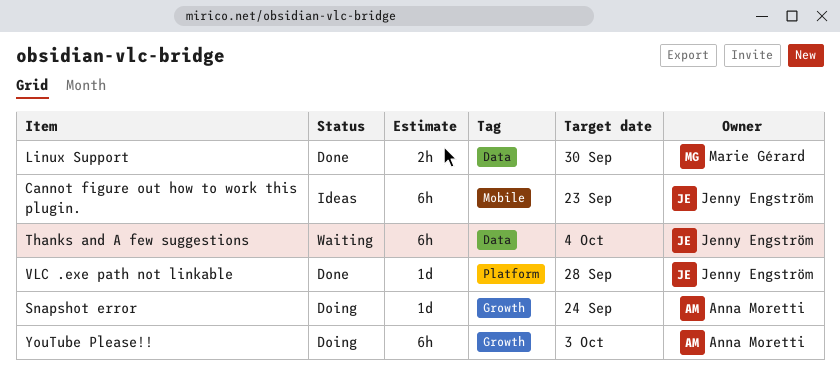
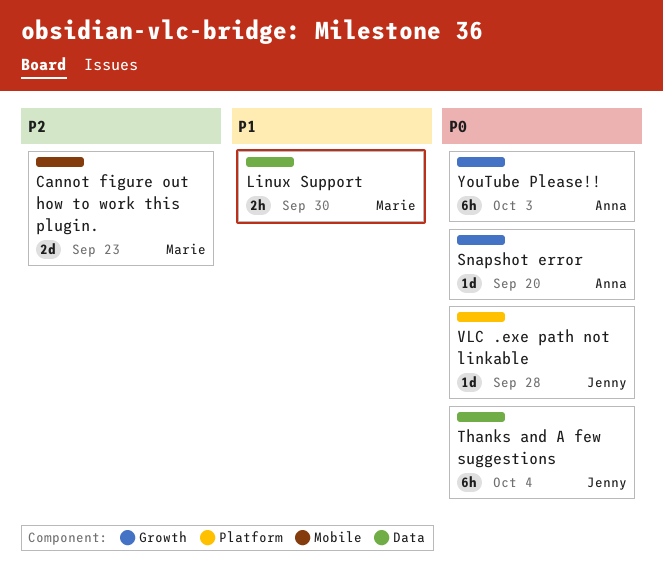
Cannot figure out how to work this plugin., owner: Jenny Engström -> Marie Gérard
Cannot figure out how to work this plugin., estimate: 6h -> 2d
Snapshot error, due: Sep 24 -> Sep 20

